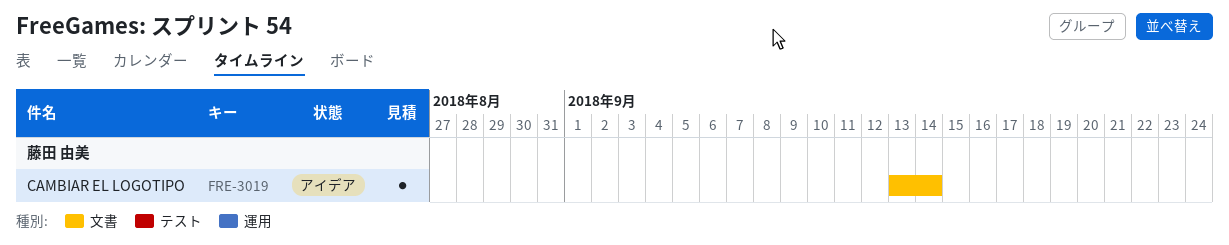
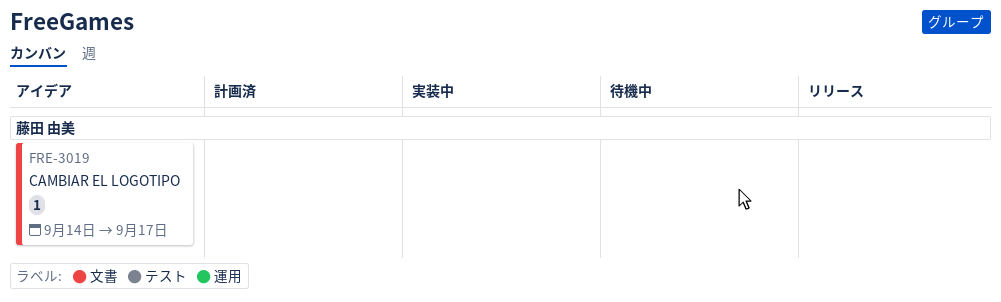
FRE-3019, start: Sep 13 -> Sep 14
FRE-3019, due: Sep 14 -> Sep 17

